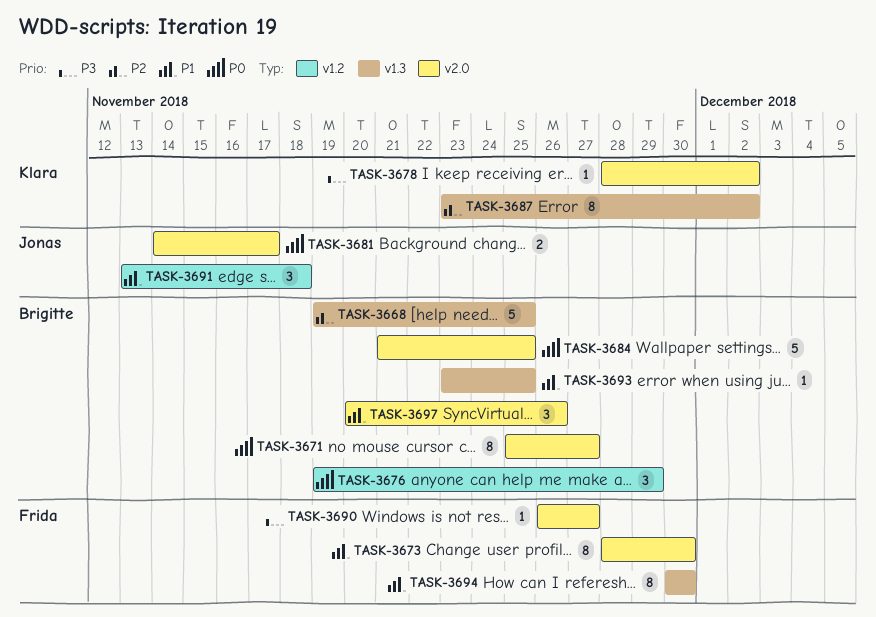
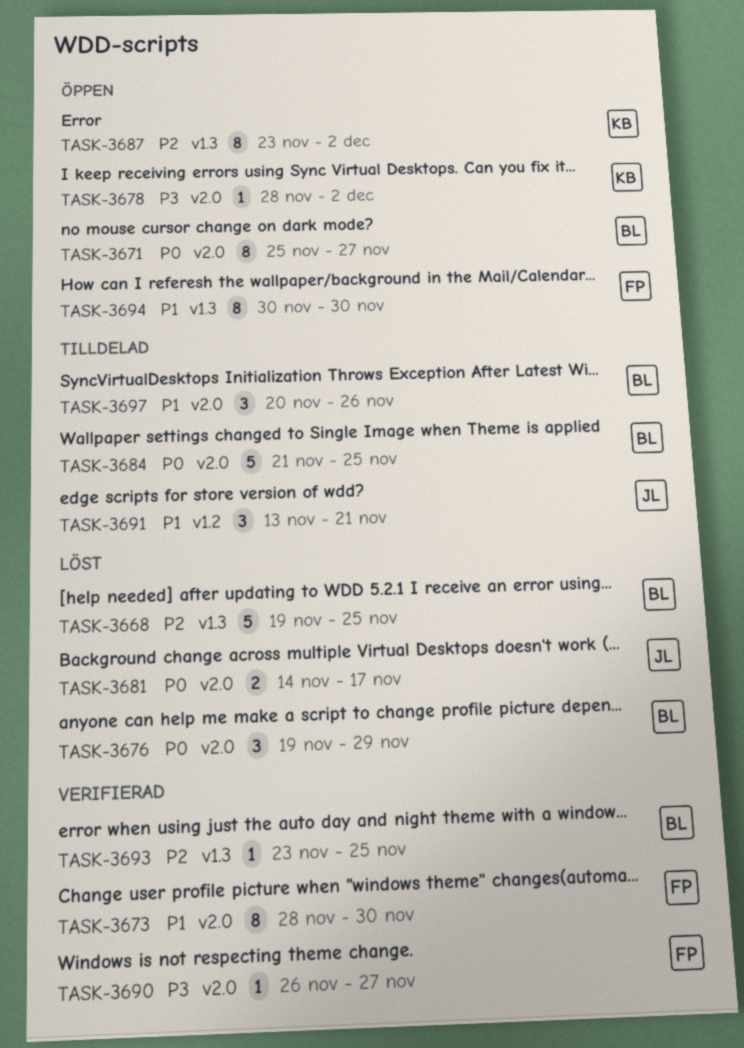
TASK-3676, label: v1.2 -> v2.0
TASK-3691, due: Nov 18 -> Nov 21
TASK-3693, priority: P1 -> P2

